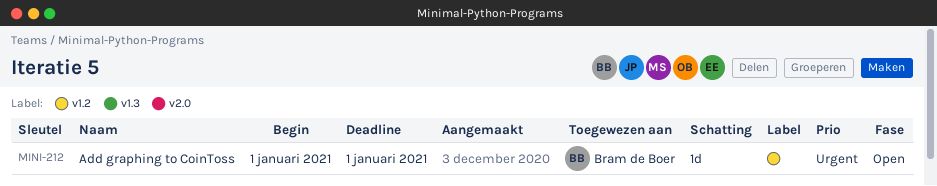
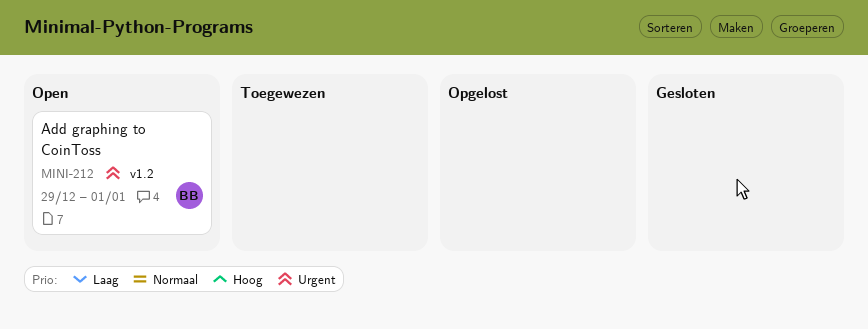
MINI-212, start: Jan 1 -> Dec 29

